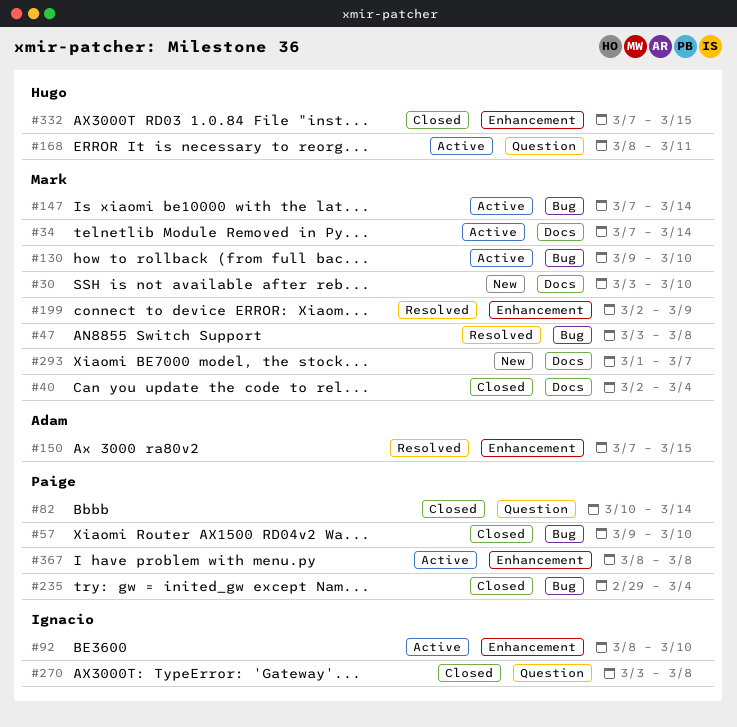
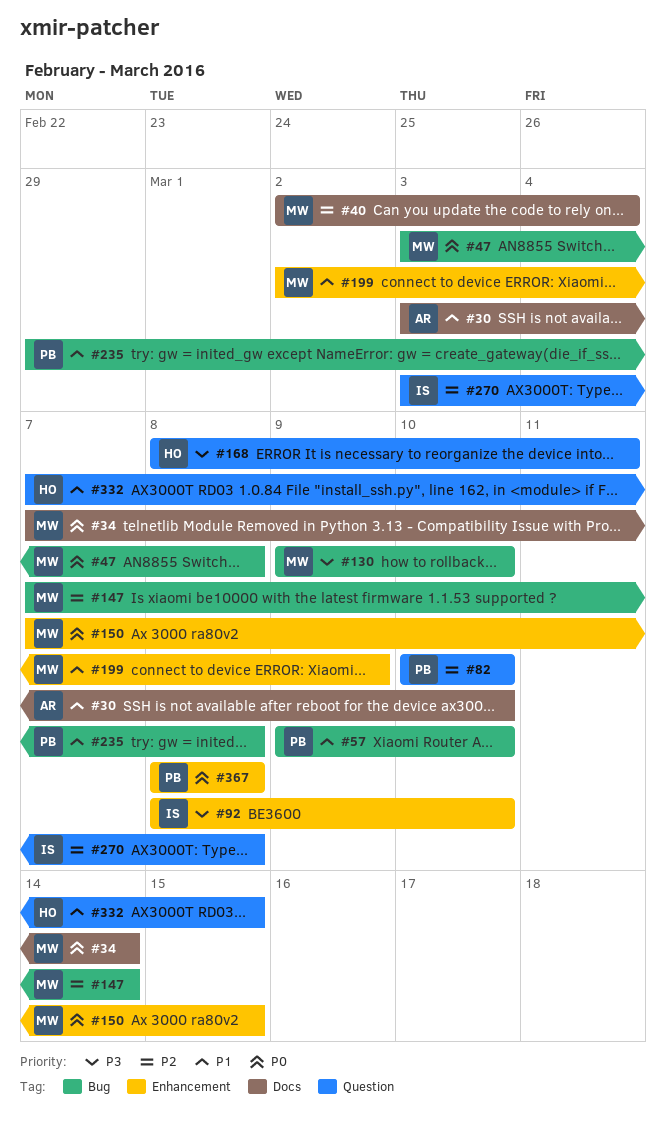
#30, owner: Mark -> Adam
#82, due: Mar 14 -> Mar 10
#150, owner: Adam -> Mark
#235, due: Mar 4 -> Mar 8
#293: present -> none
#332, label: Enhancement -> Question

